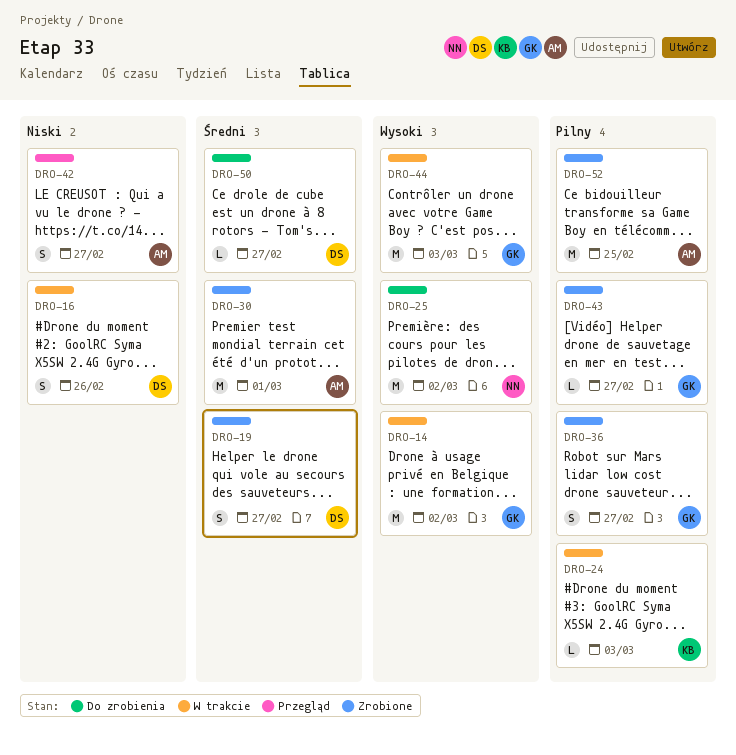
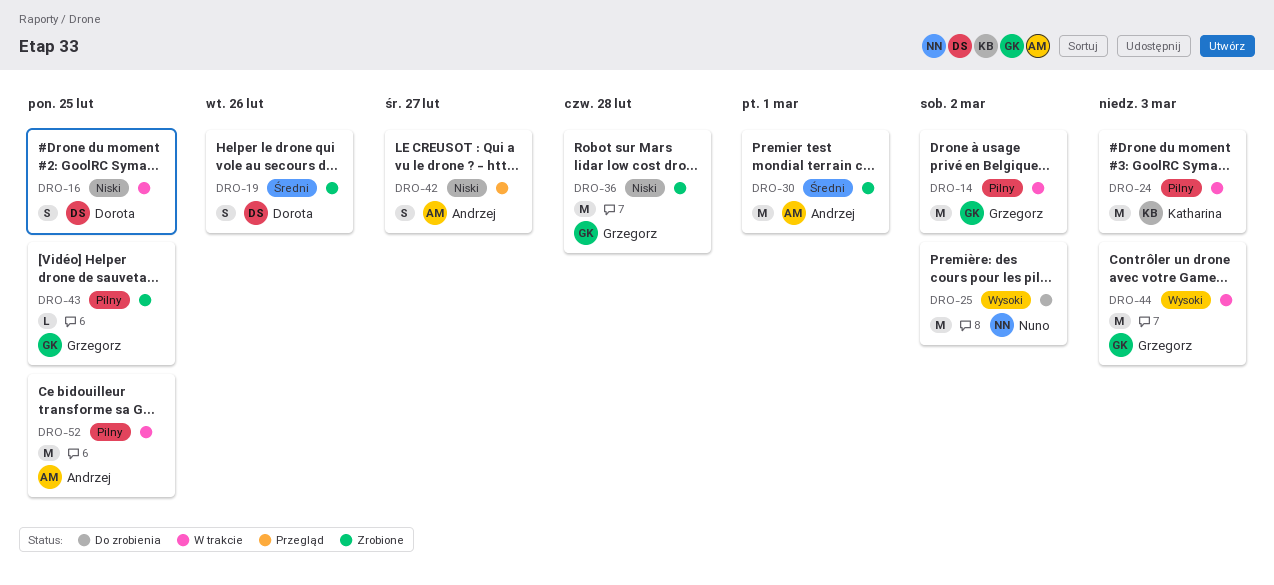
DRO-14, priority: Wysoki -> Pilny
DRO-16, due: Feb 26 -> Feb 25
DRO-19, due: Feb 27 -> Feb 26
DRO-24, estimate: L -> M
DRO-36, priority: Pilny -> Niski
DRO-36, estimate: S -> M
DRO-36, due: Feb 27 -> Feb 28
DRO-43, due: Feb 27 -> Feb 25
DRO-50: present -> none
DRO-52, status: Zrobione -> W trakcie

